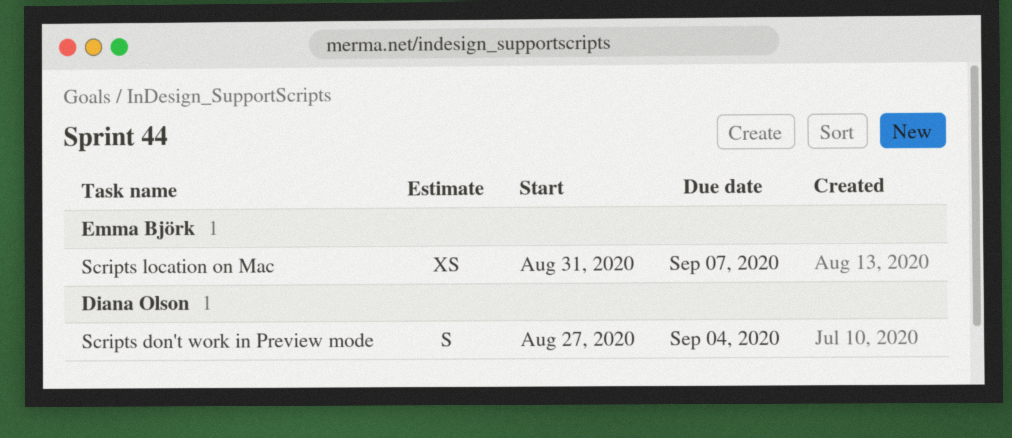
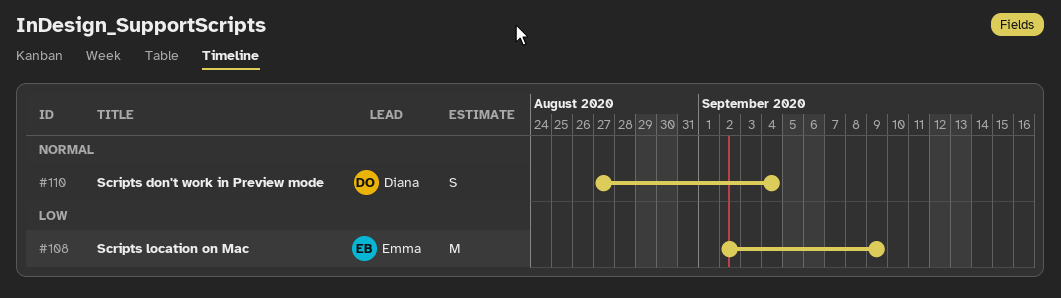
Scripts location on Mac, estimate: XS -> M
Scripts location on Mac, start: Aug 31 -> Sep 2
Scripts location on Mac, due: Sep 7 -> Sep 9

